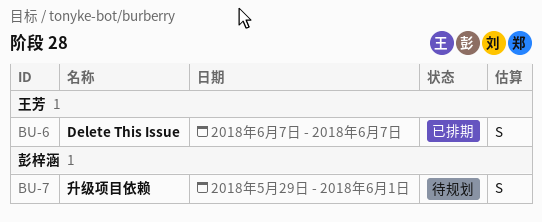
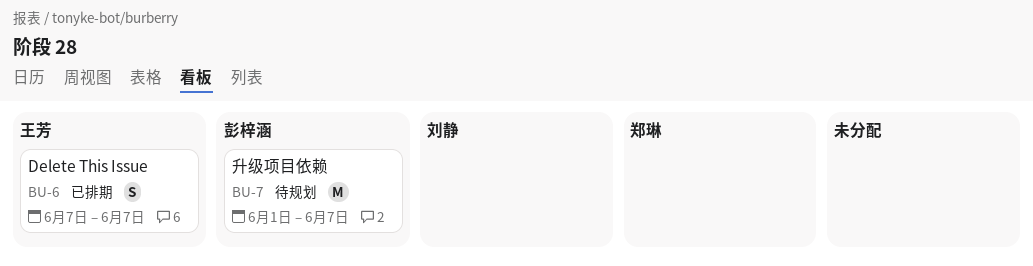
BU-7, estimate: S -> M
BU-7, start: May 29 -> Jun 1
BU-7, due: Jun 1 -> Jun 7

